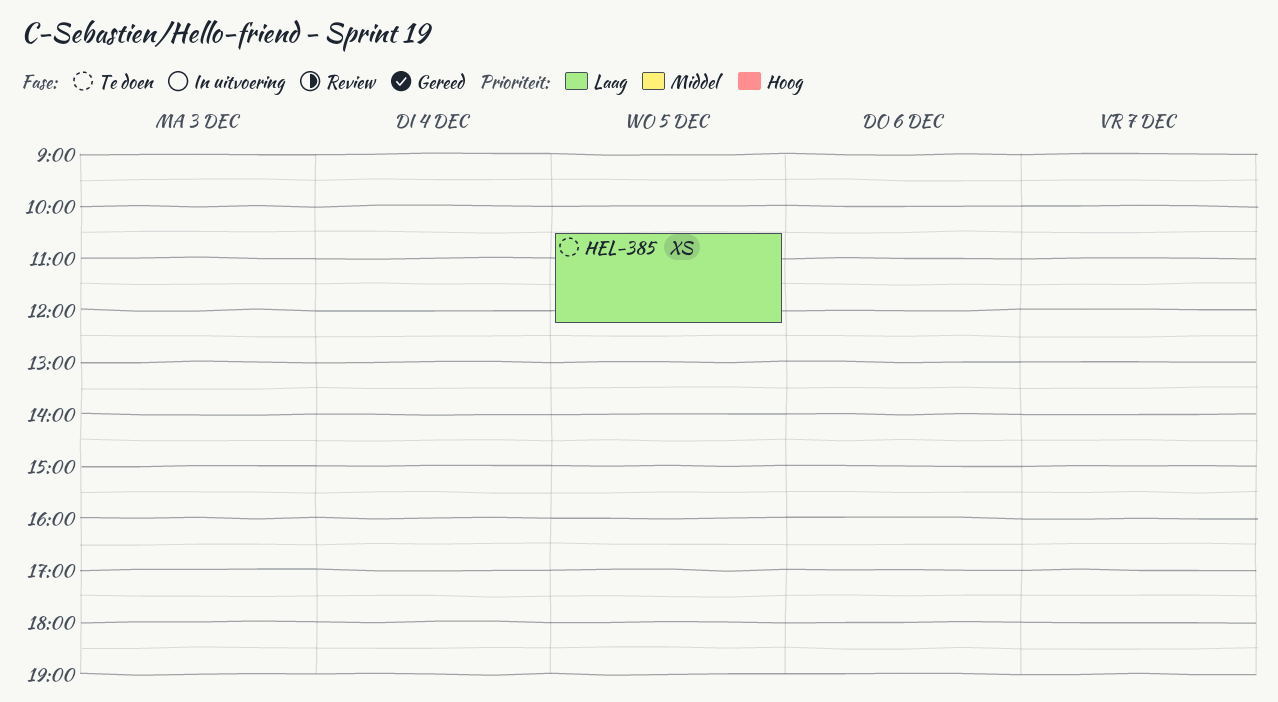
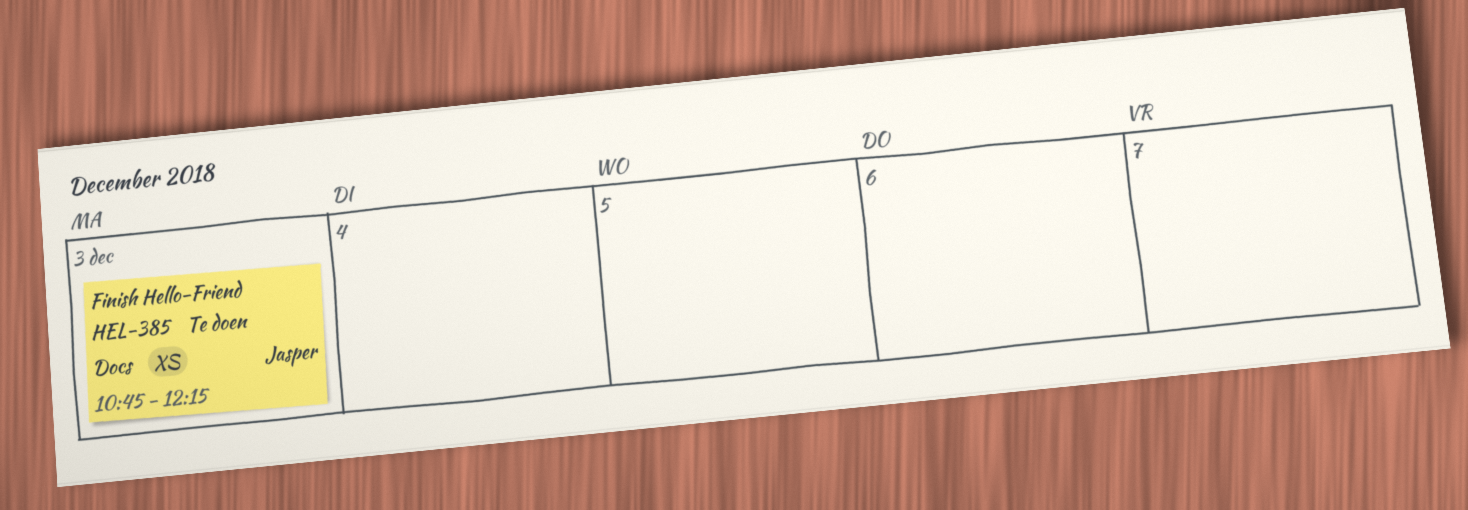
HEL-385, day: Dec 5 -> Dec 3
HEL-385, begins: 10:30 -> 10:45

